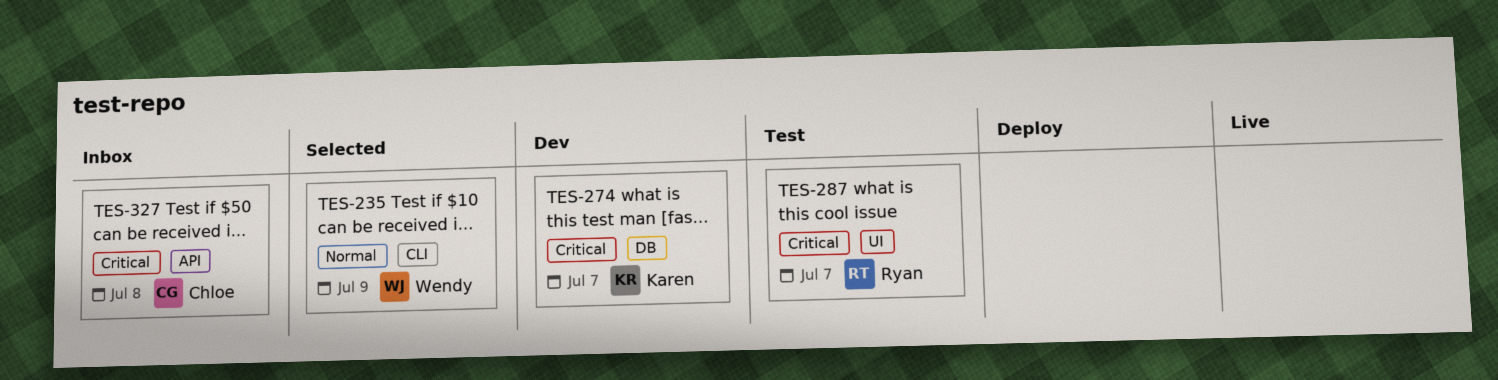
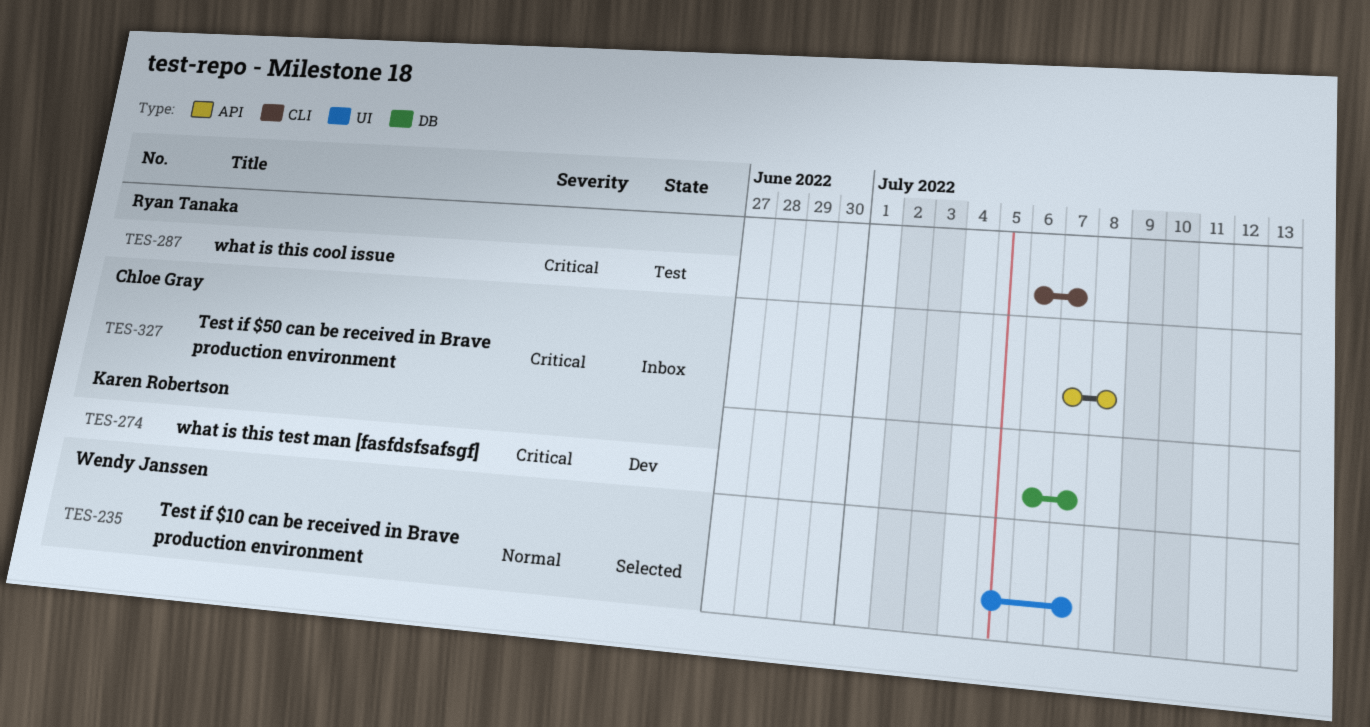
TES-235, label: CLI -> UI
TES-235, due: Jul 9 -> Jul 7
TES-287, label: UI -> CLI

